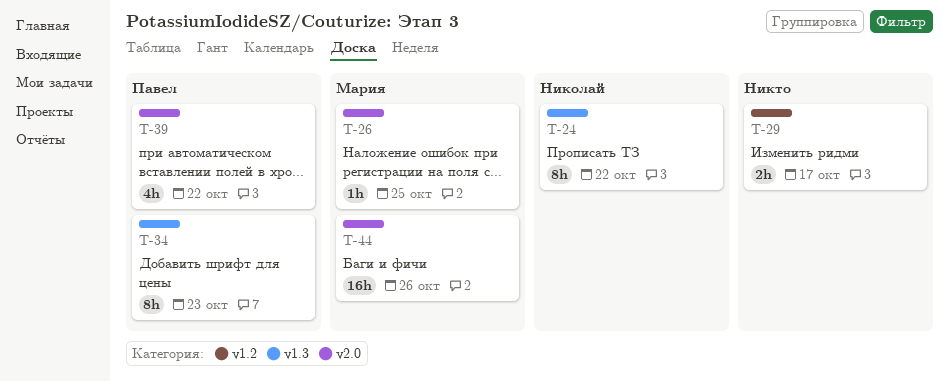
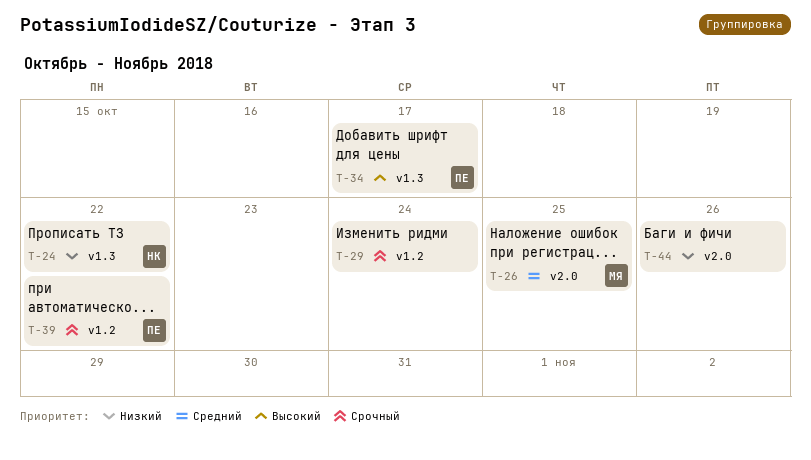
T-29, due: Oct 17 -> Oct 24
T-34, due: Oct 23 -> Oct 17
T-39, label: v2.0 -> v1.2
T-44, owner: Мария -> none

